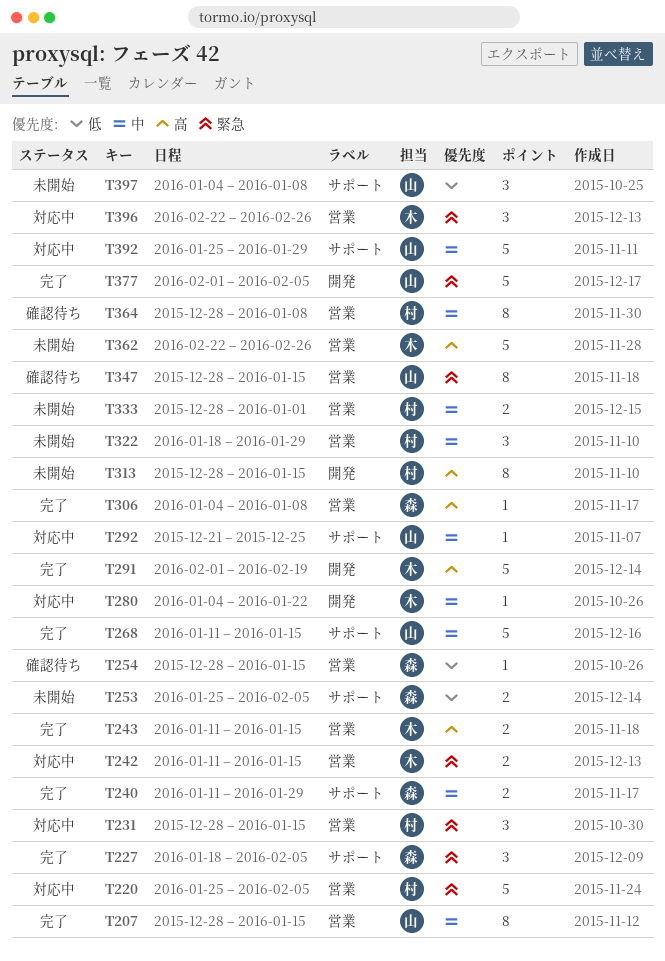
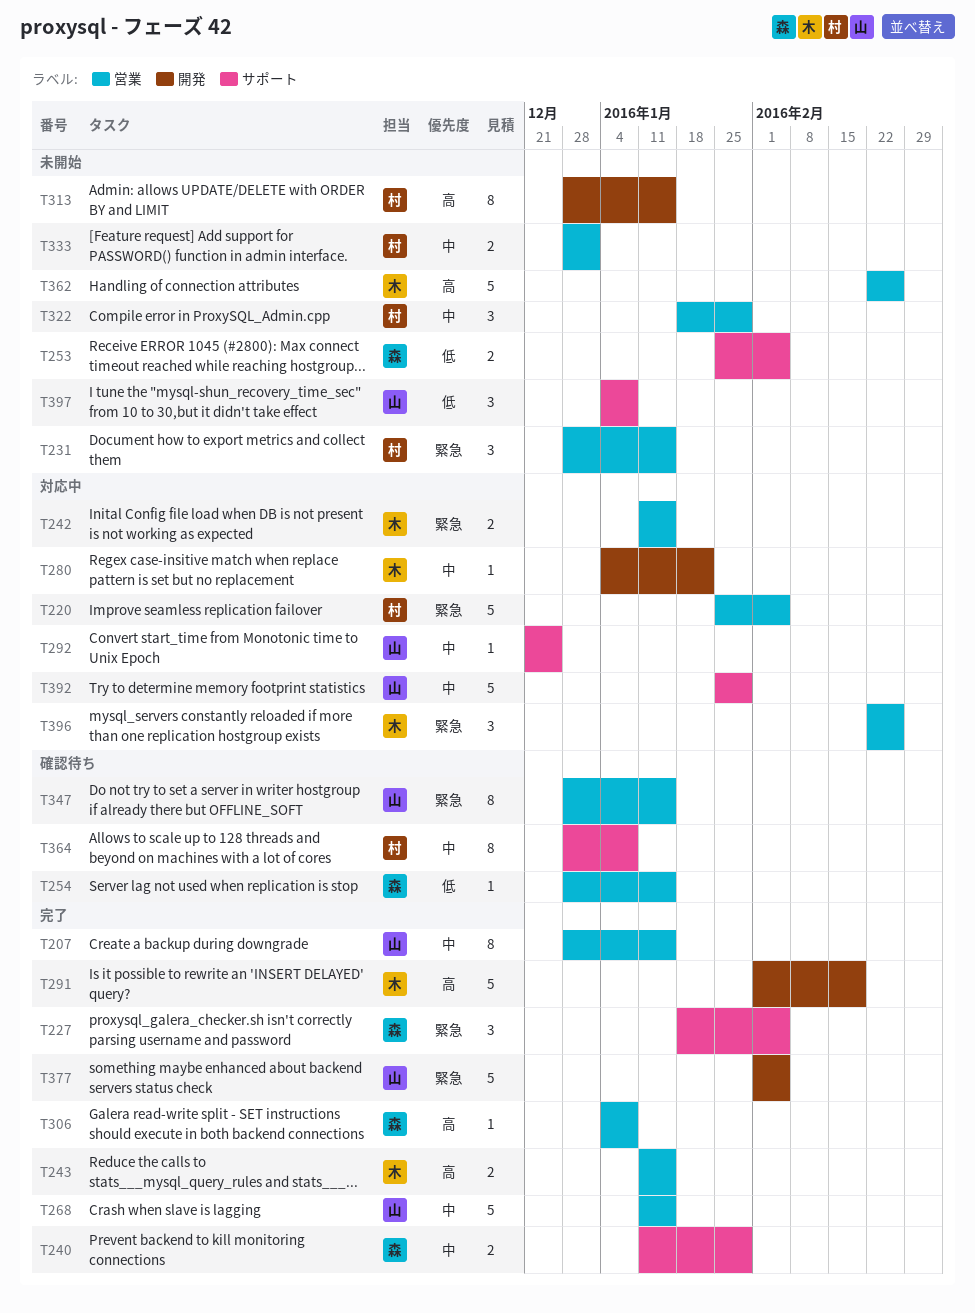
T231, status: 対応中 -> 未開始
T268, label: サポート -> 営業
T364, label: 営業 -> サポート

